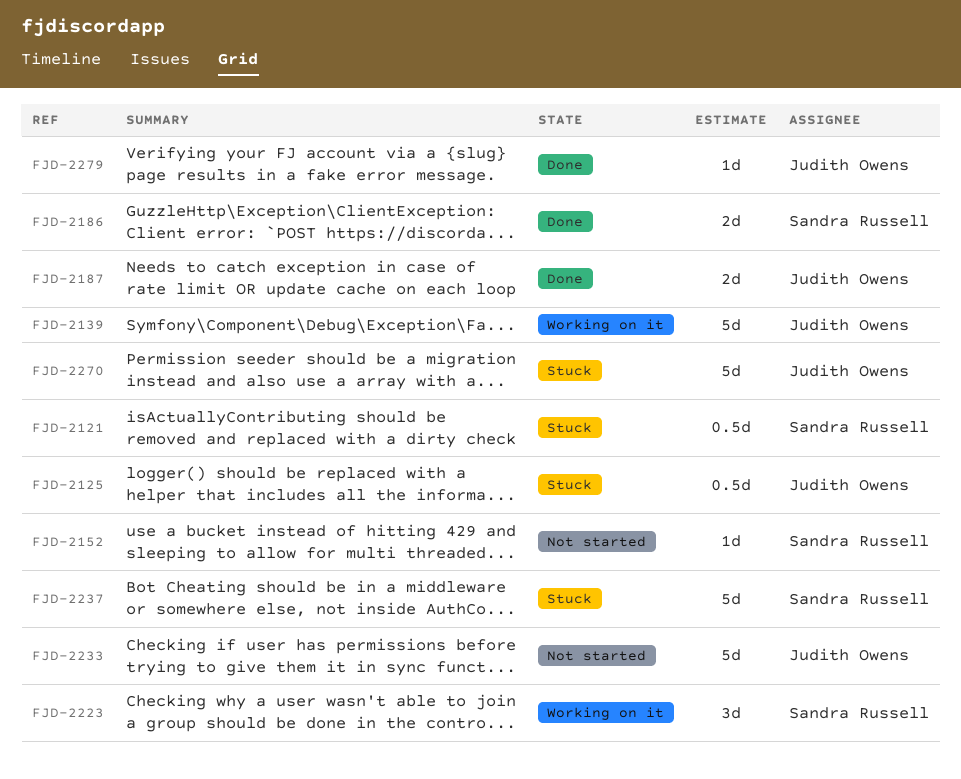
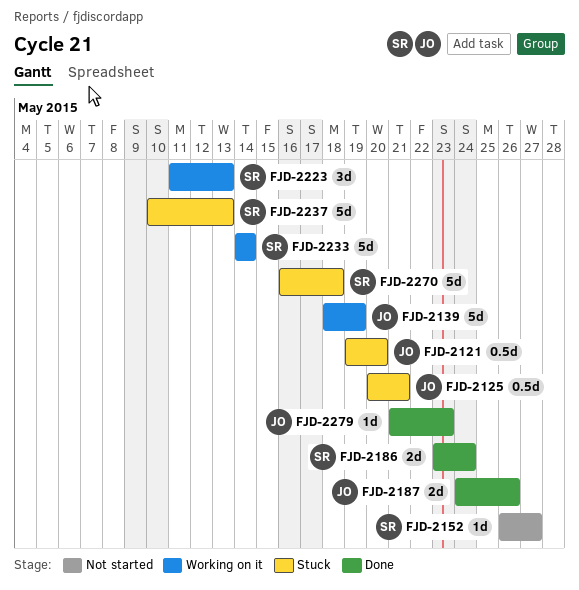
FJD-2121, owner: Sandra Russell -> Judith Owens
FJD-2233, status: Not started -> Working on it
FJD-2233, owner: Judith Owens -> Sandra Russell
FJD-2270, owner: Judith Owens -> Sandra Russell

